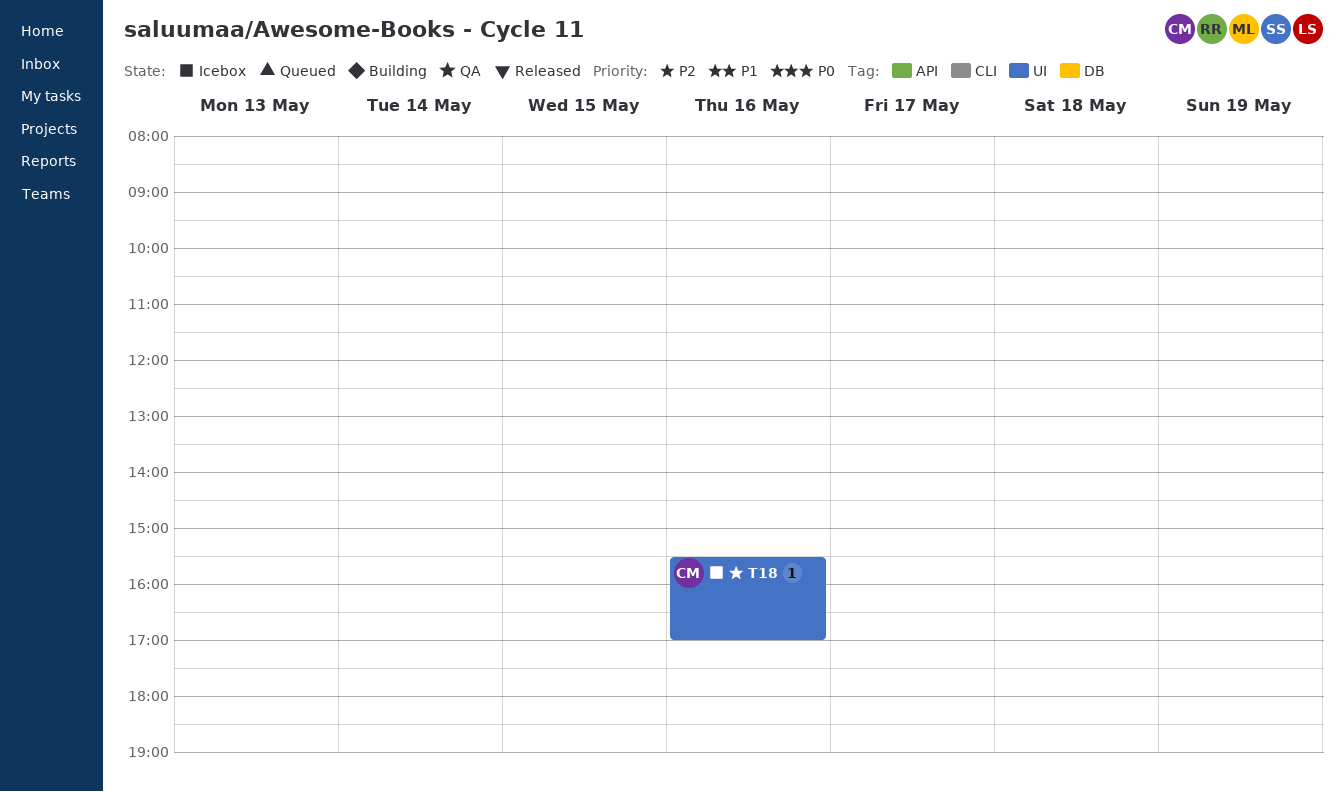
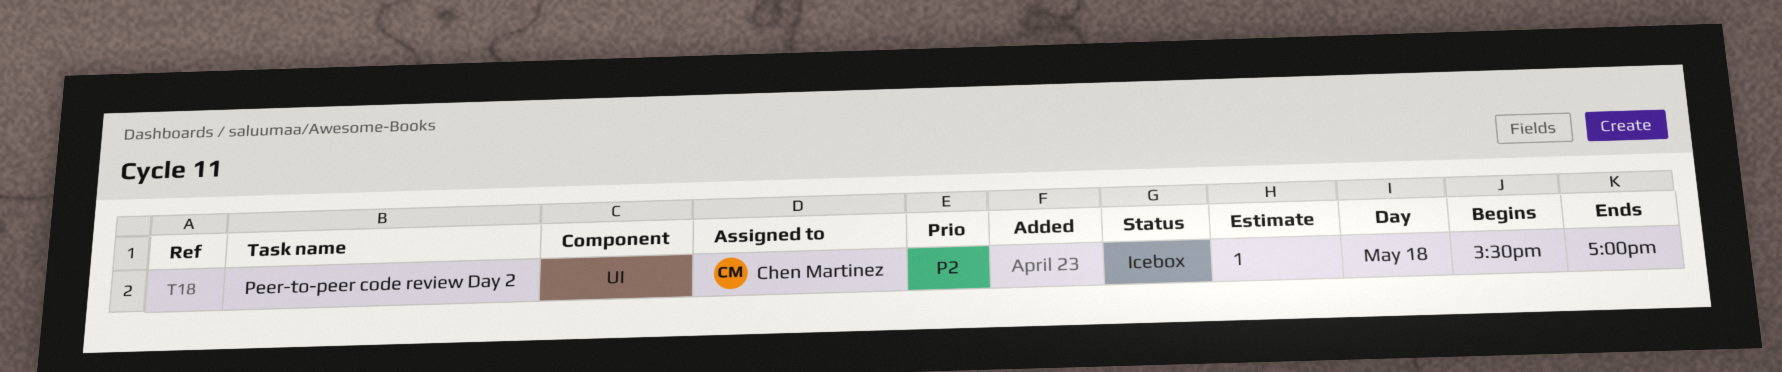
T18, day: May 16 -> May 18

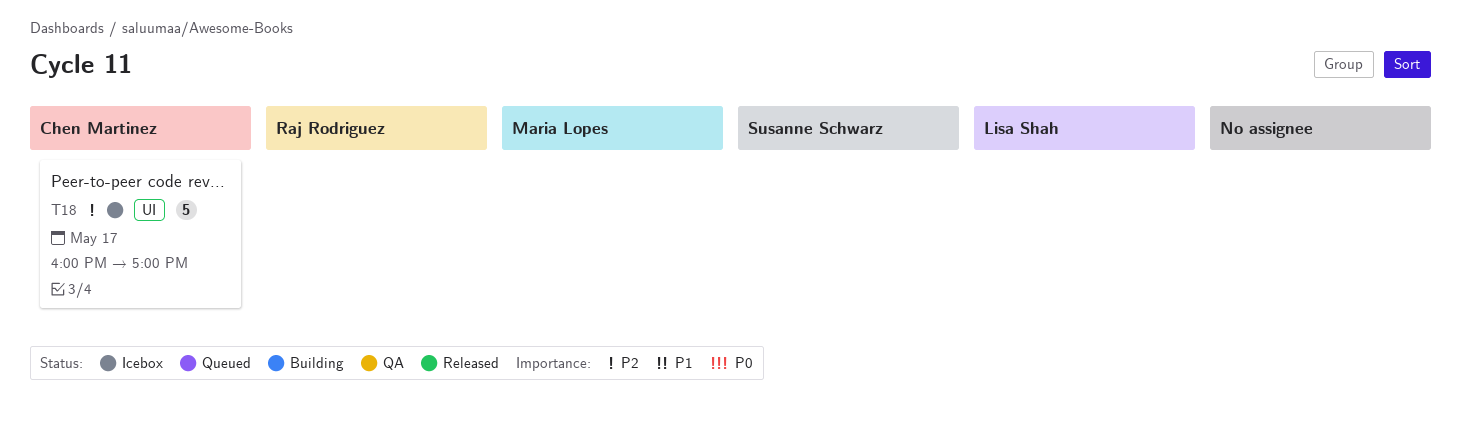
T18, estimate: 1 -> 5
T18, day: May 18 -> May 17
T18, begins: 15:30 -> 16:00

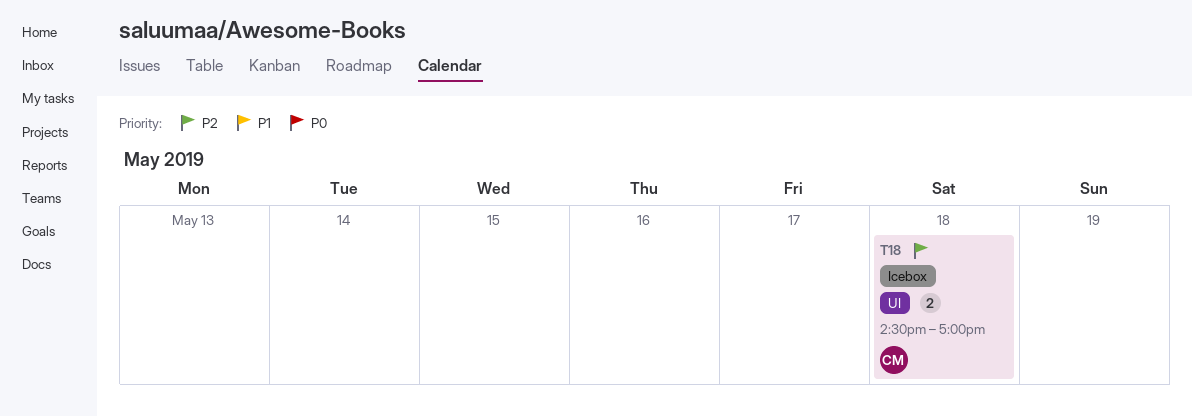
T18, estimate: 5 -> 2
T18, day: May 17 -> May 18
T18, begins: 16:00 -> 14:30

